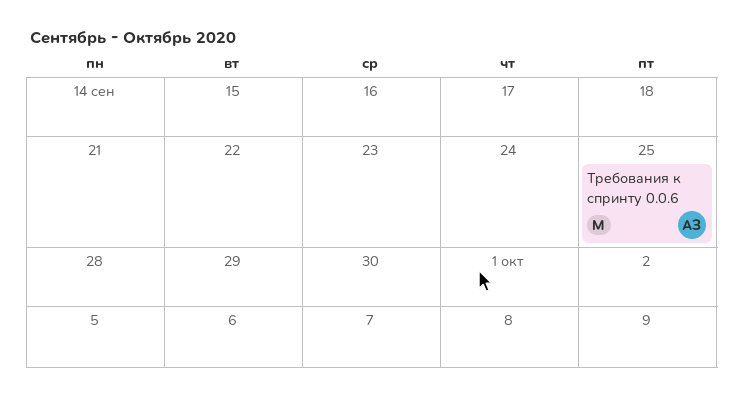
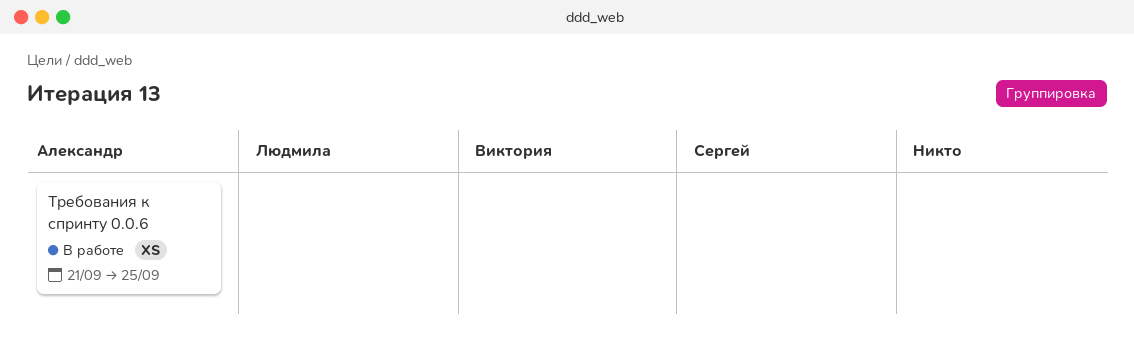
Требования к спринту 0.0.6, estimate: M -> XS

